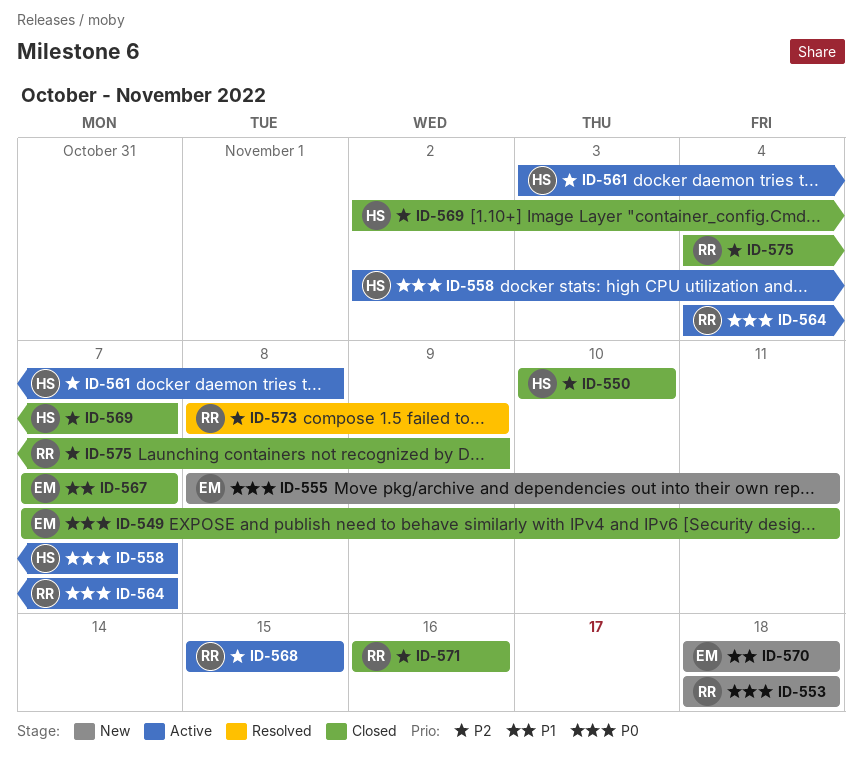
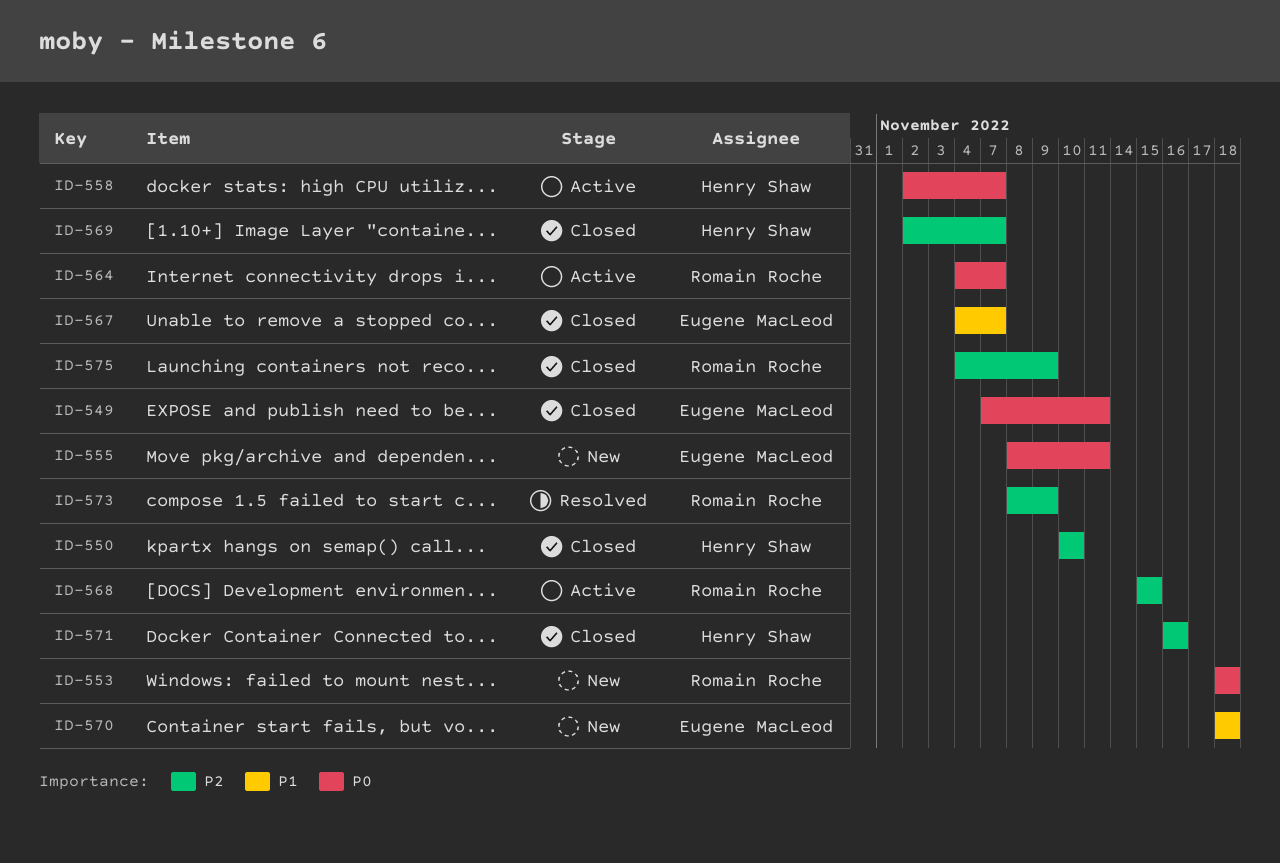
ID-561: present -> none
ID-567, start: Nov 7 -> Nov 4
ID-571, owner: Romain Roche -> Henry Shaw

